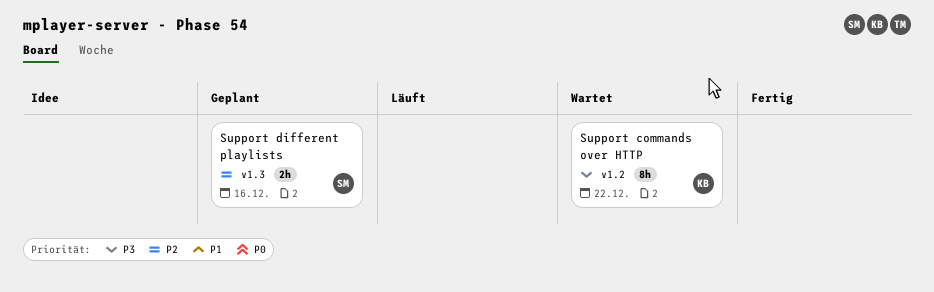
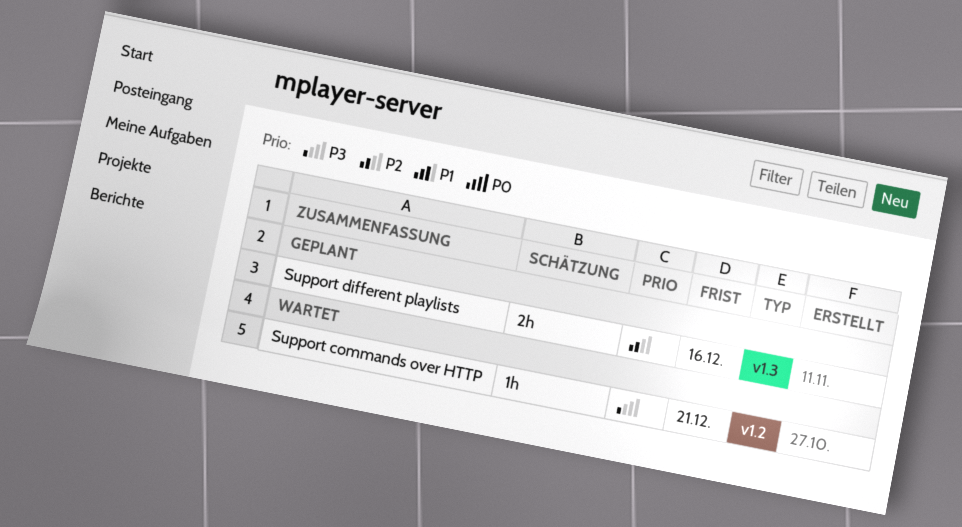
Support commands over HTTP, estimate: 8h -> 1h
Support commands over HTTP, due: Dec 22 -> Dec 21

